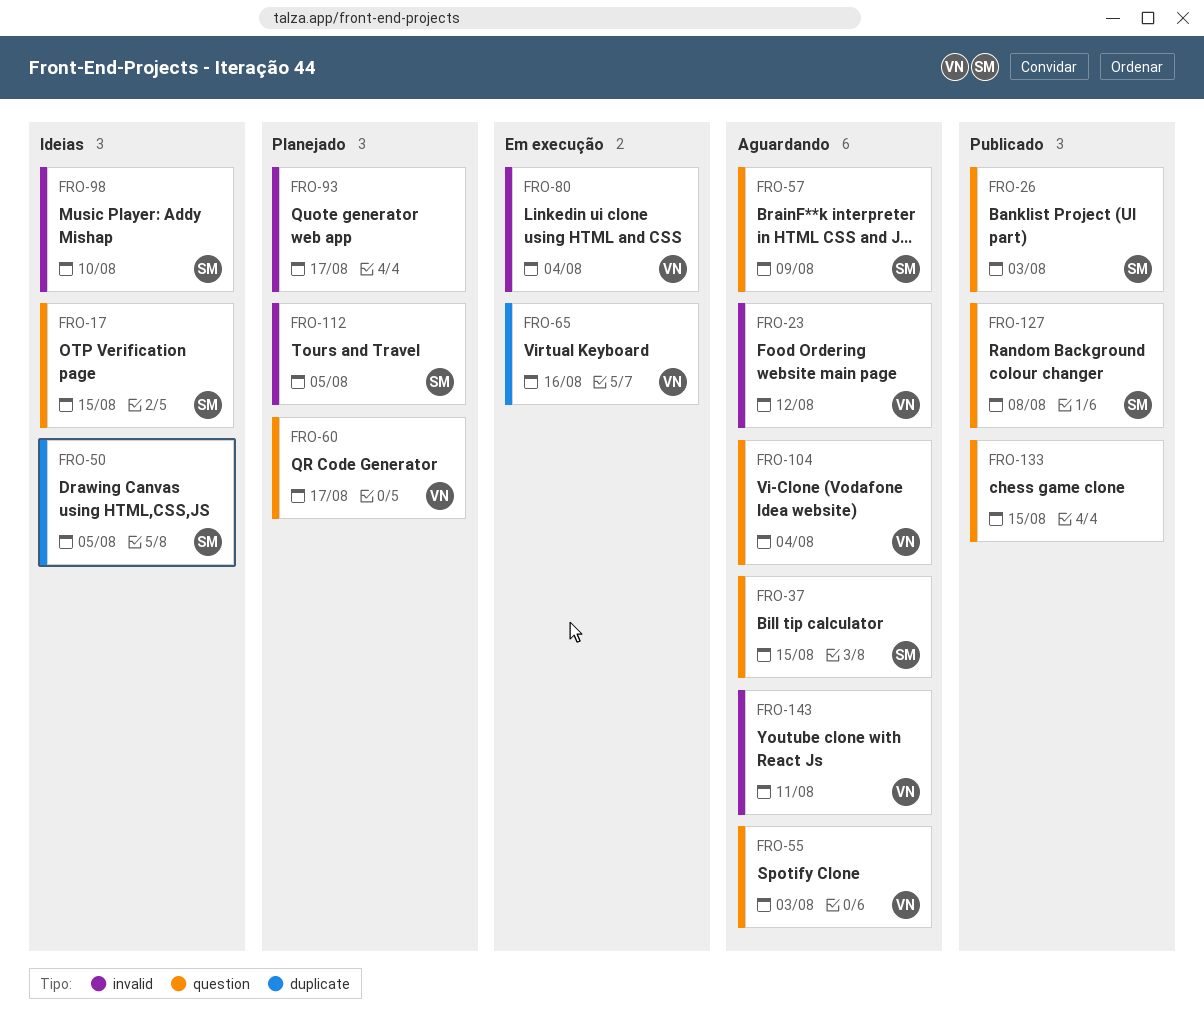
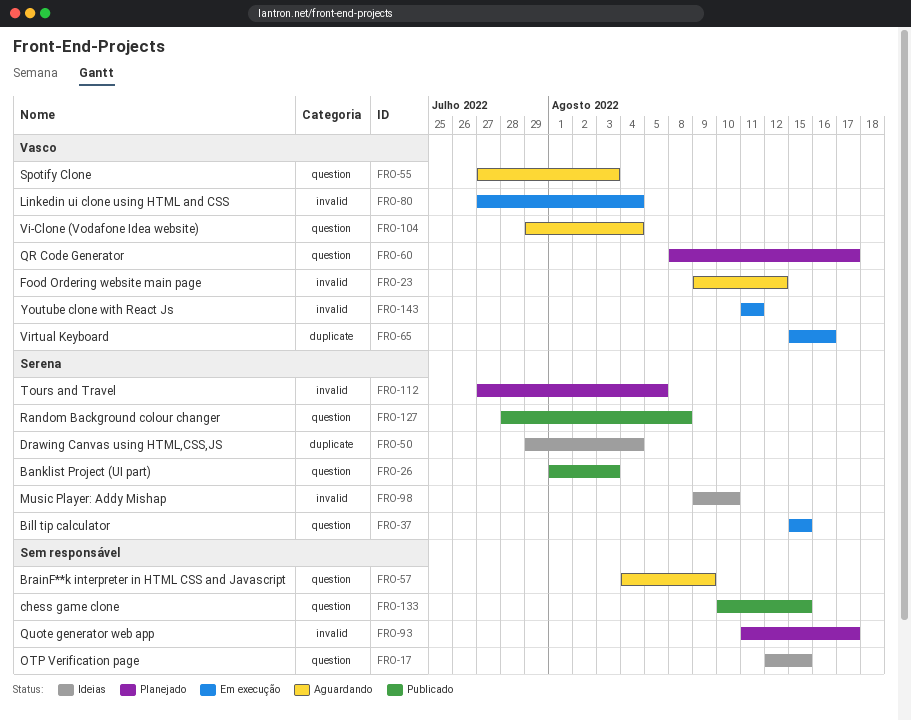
FRO-17, owner: Serena -> none
FRO-37, status: Aguardando -> Em execução
FRO-50, due: Aug 5 -> Aug 4
FRO-57, owner: Serena -> none
FRO-143, status: Aguardando -> Em execução

